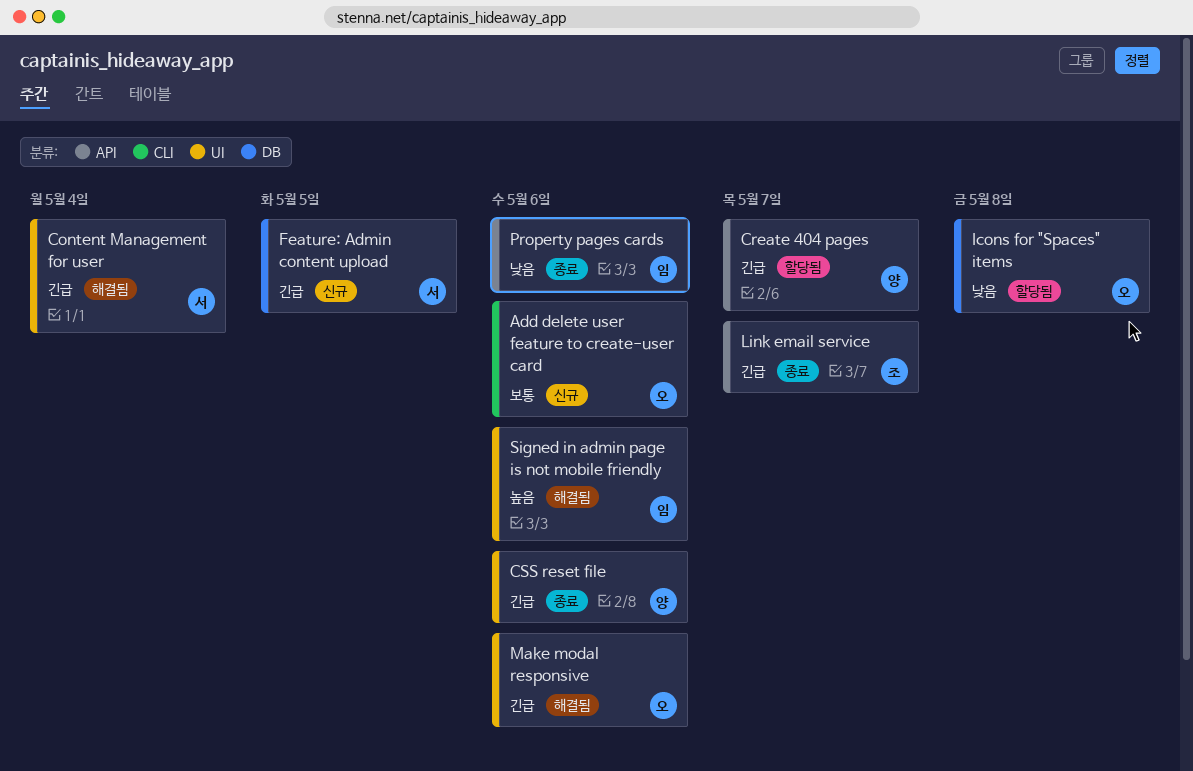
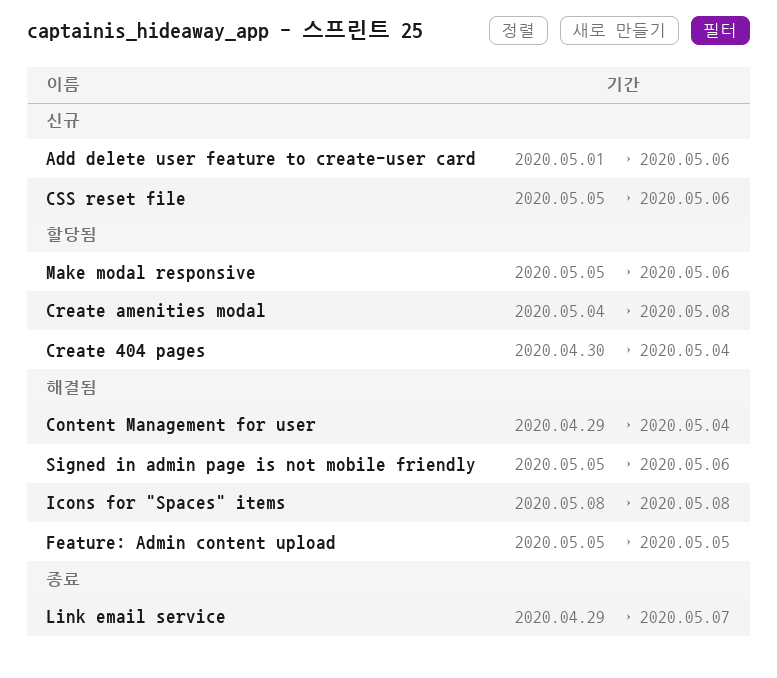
Create 404 pages, due: May 7 -> May 4
Create amenities modal: none -> present
CSS reset file, status: 종료 -> 신규
Feature: Admin content upload, status: 신규 -> 해결됨
Icons for "Spaces" items, status: 할당됨 -> 해결됨
Make modal responsive, status: 해결됨 -> 할당됨
Property pages cards: present -> none

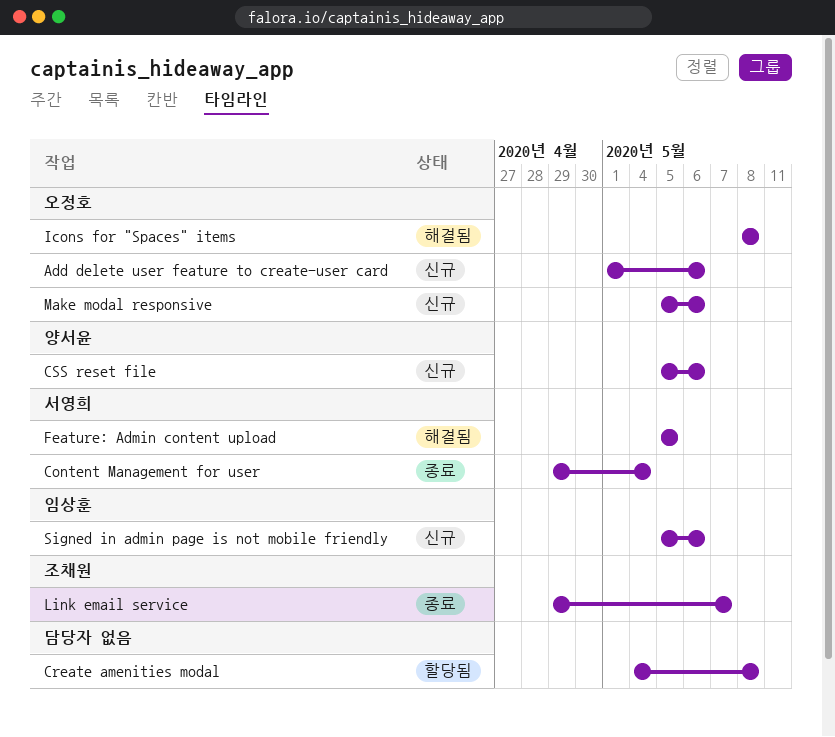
Content Management for user, status: 해결됨 -> 종료
Create 404 pages: present -> none
Make modal responsive, status: 할당됨 -> 신규
Signed in admin page is not mobile friendly, status: 해결됨 -> 신규

